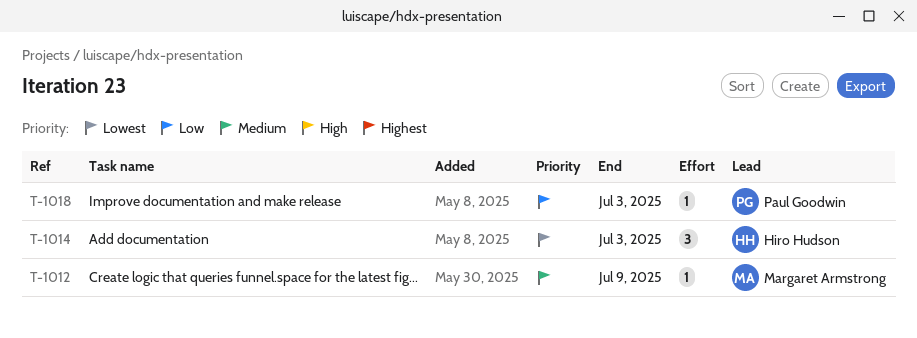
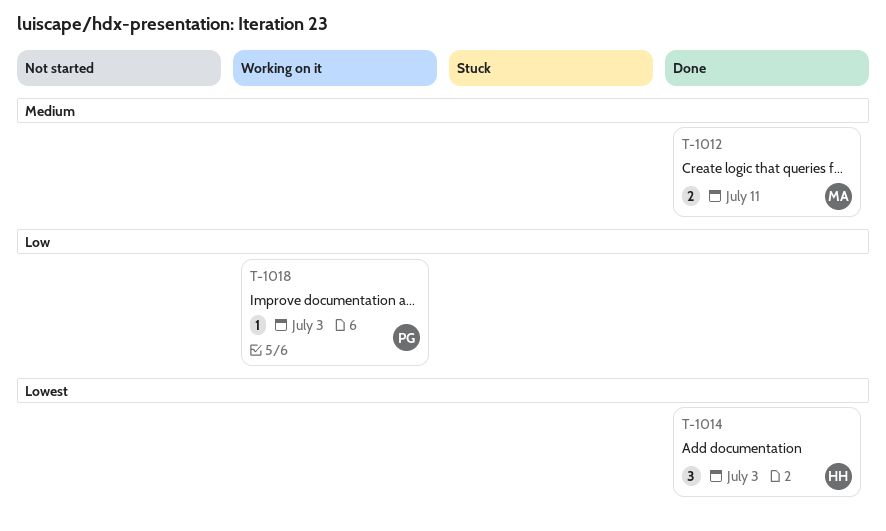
T-1012, estimate: 1 -> 2
T-1012, due: Jul 9 -> Jul 11

